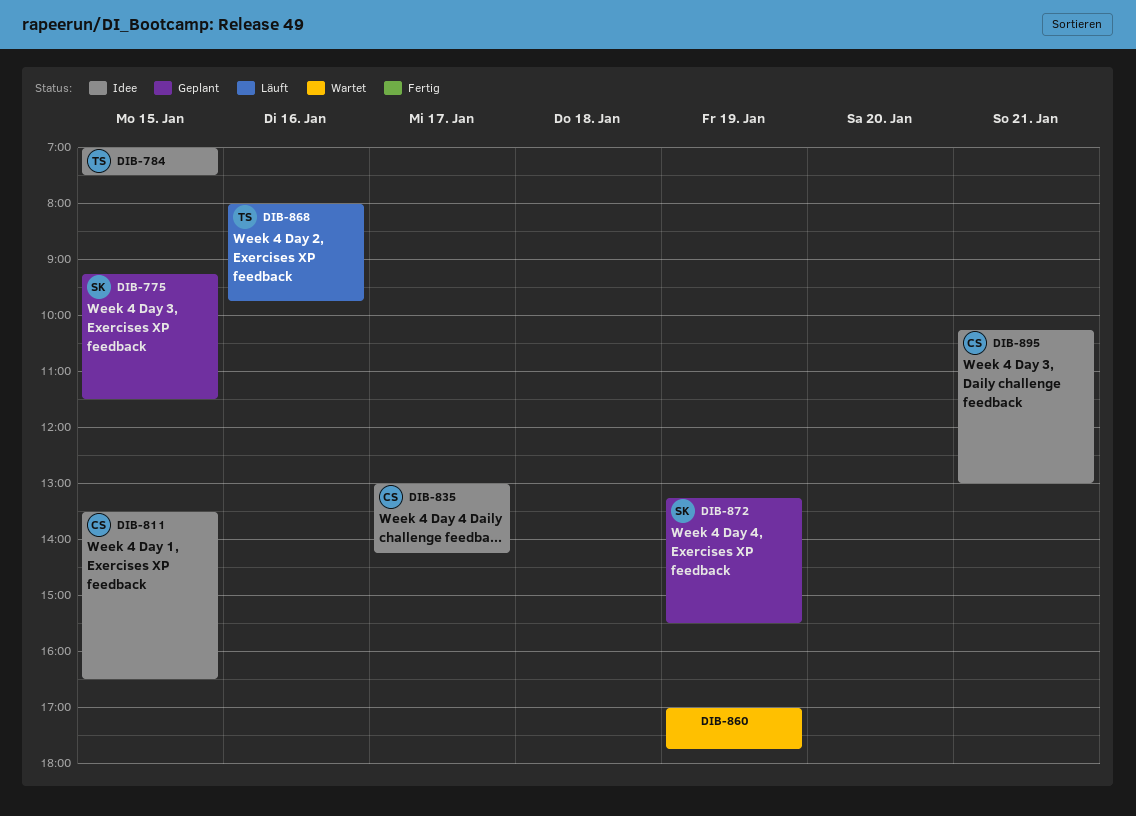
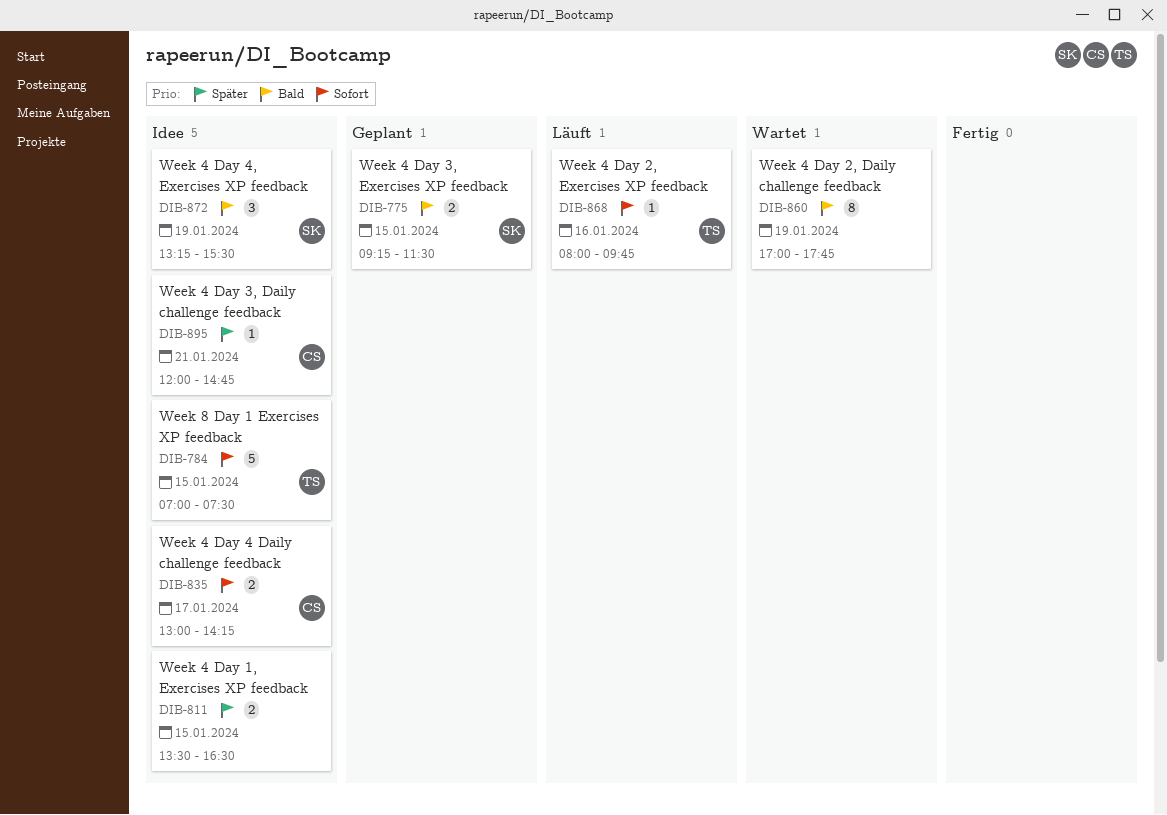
DIB-811, owner: CS -> none
DIB-872, status: Geplant -> Idee
DIB-895, begins: 10:15 -> 12:00
DIB-895, ends: 13:00 -> 14:45

